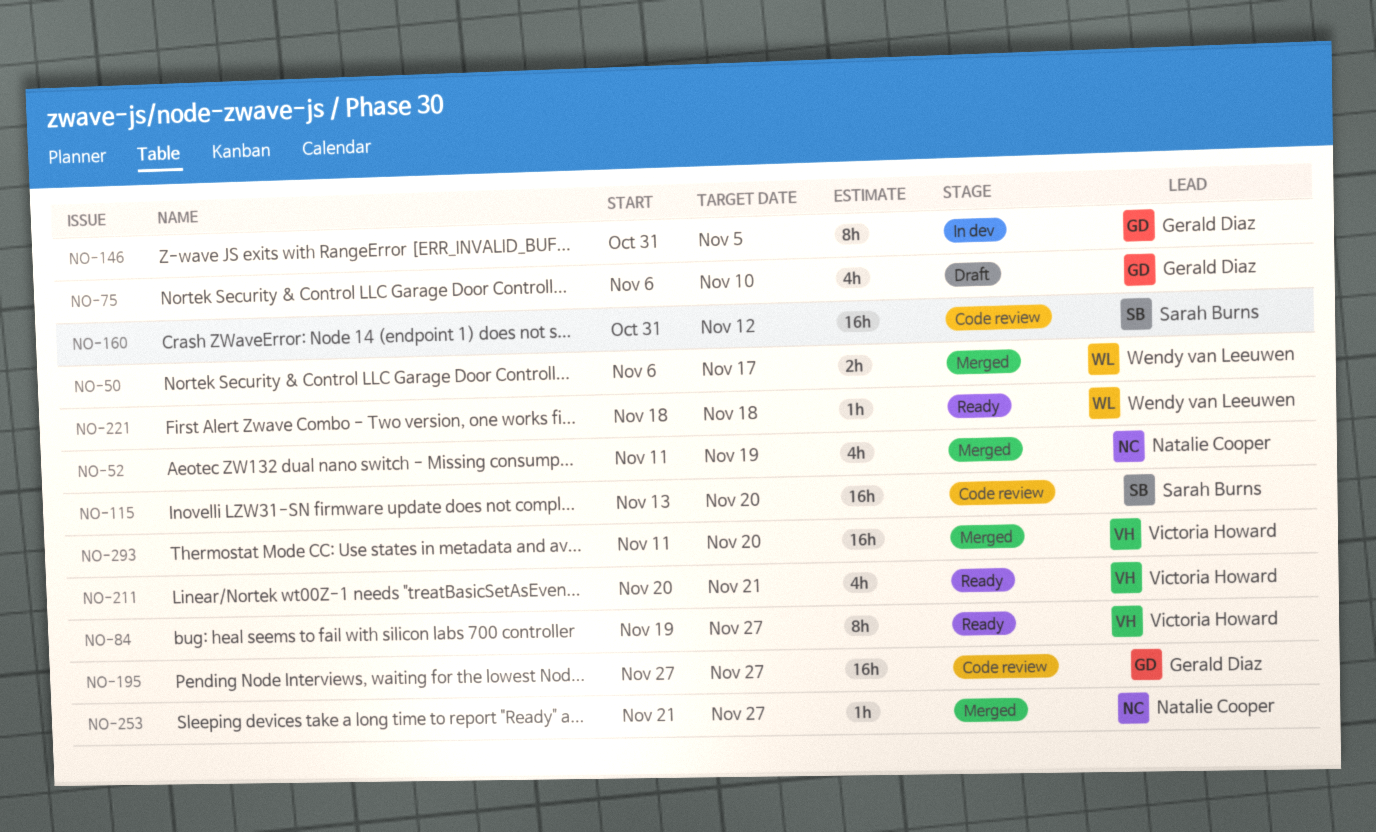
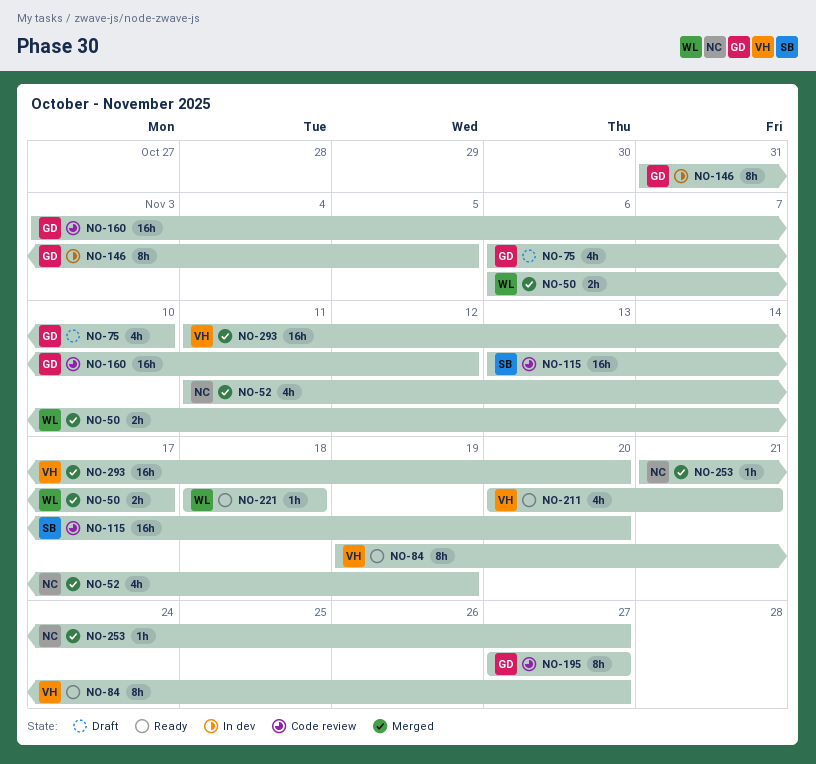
NO-160, owner: Sarah Burns -> Gerald Diaz
NO-160, start: Oct 31 -> Nov 3
NO-195, estimate: 16h -> 8h

